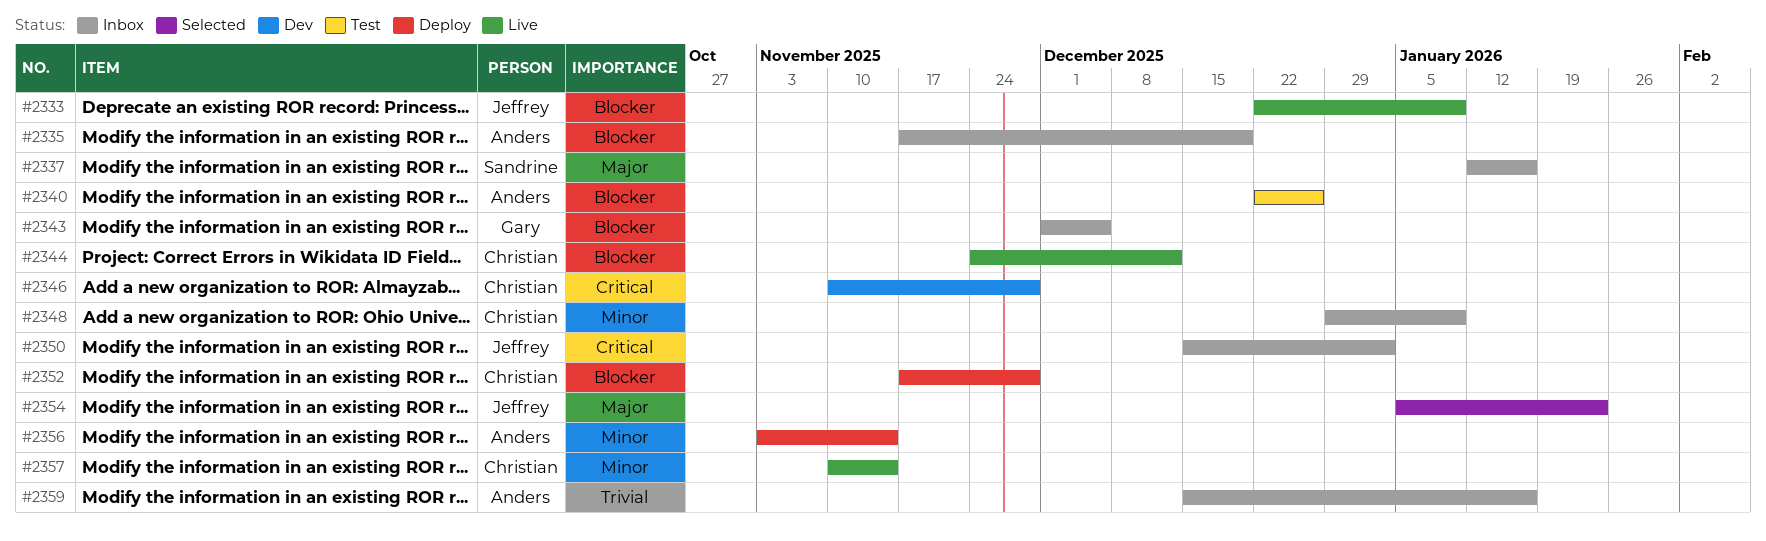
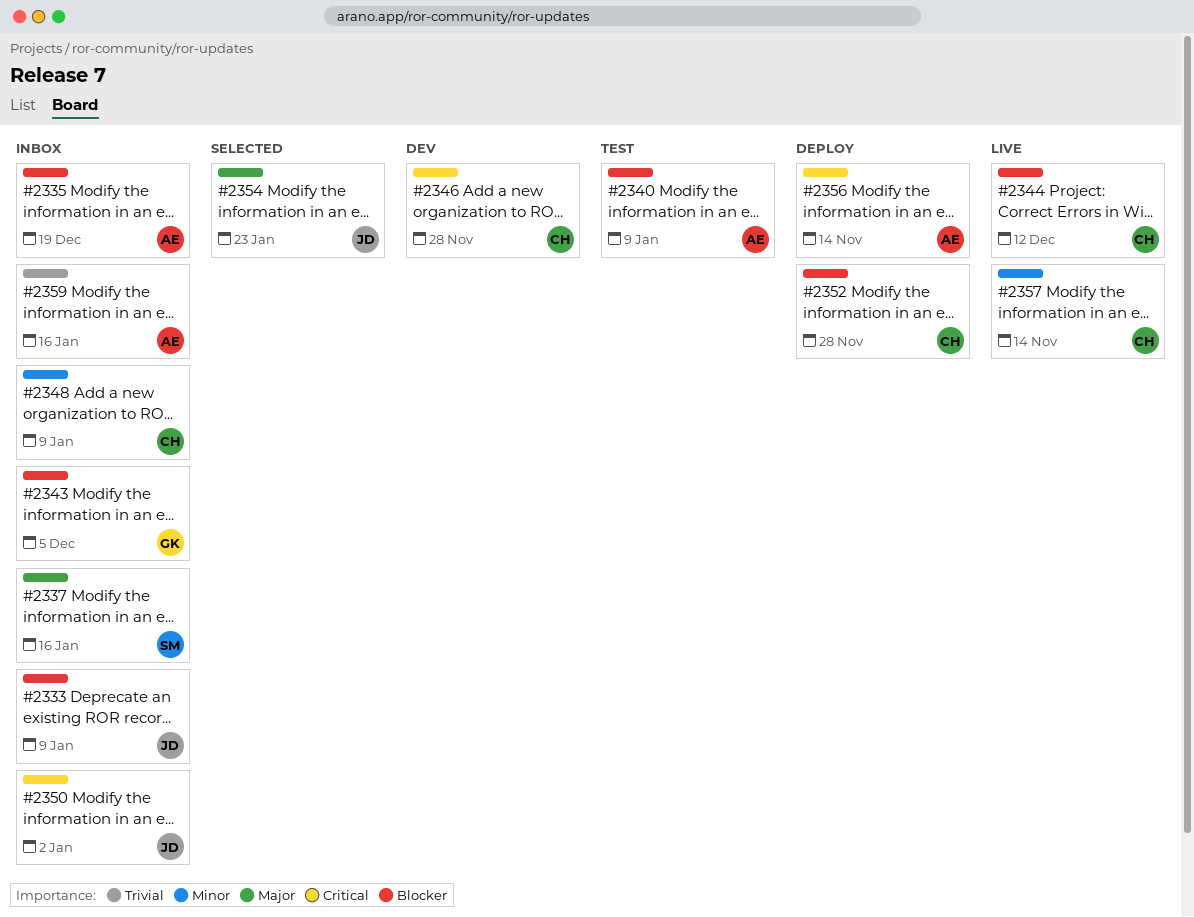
#2333, status: Live -> Inbox
#2340, due: Dec 26 -> Jan 9
#2356, priority: Minor -> Critical

